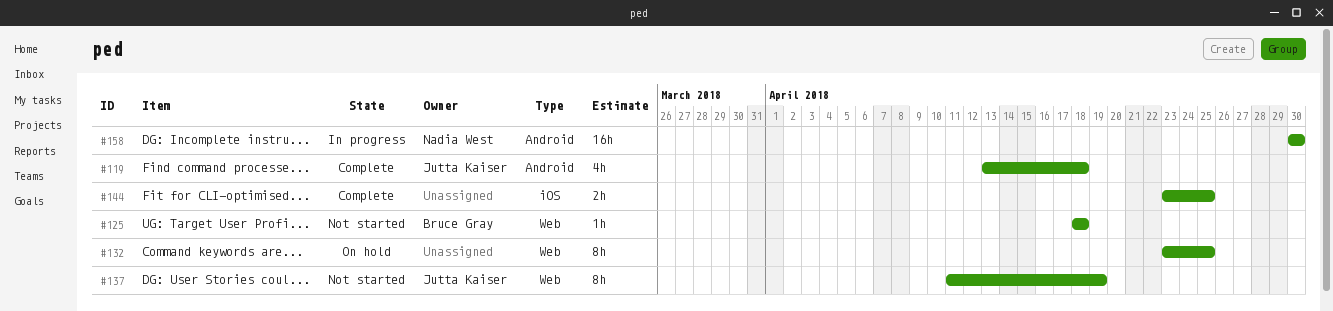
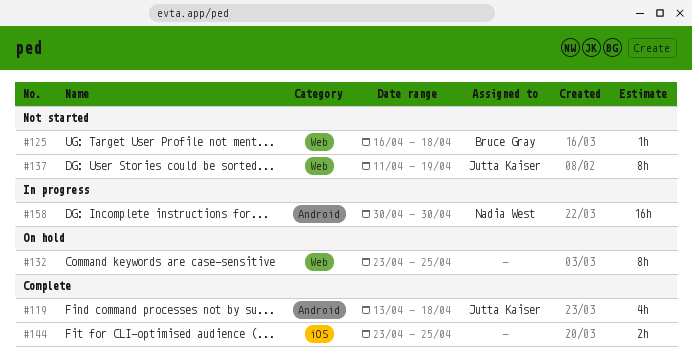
#125, start: Apr 18 -> Apr 16

